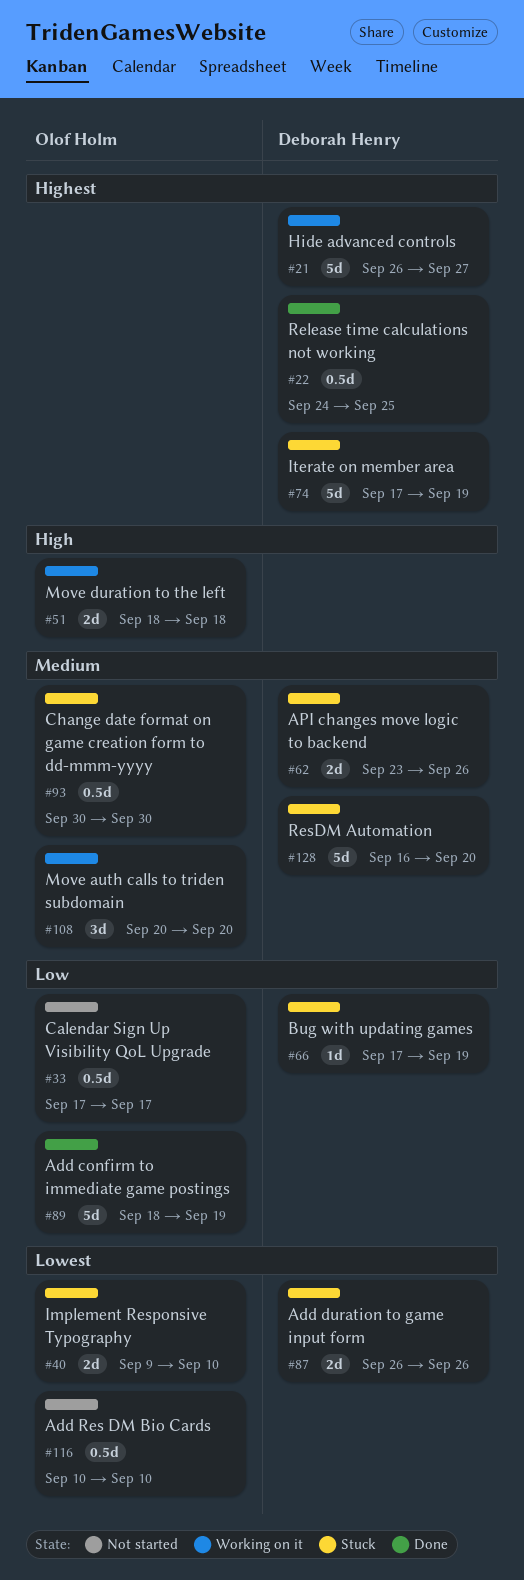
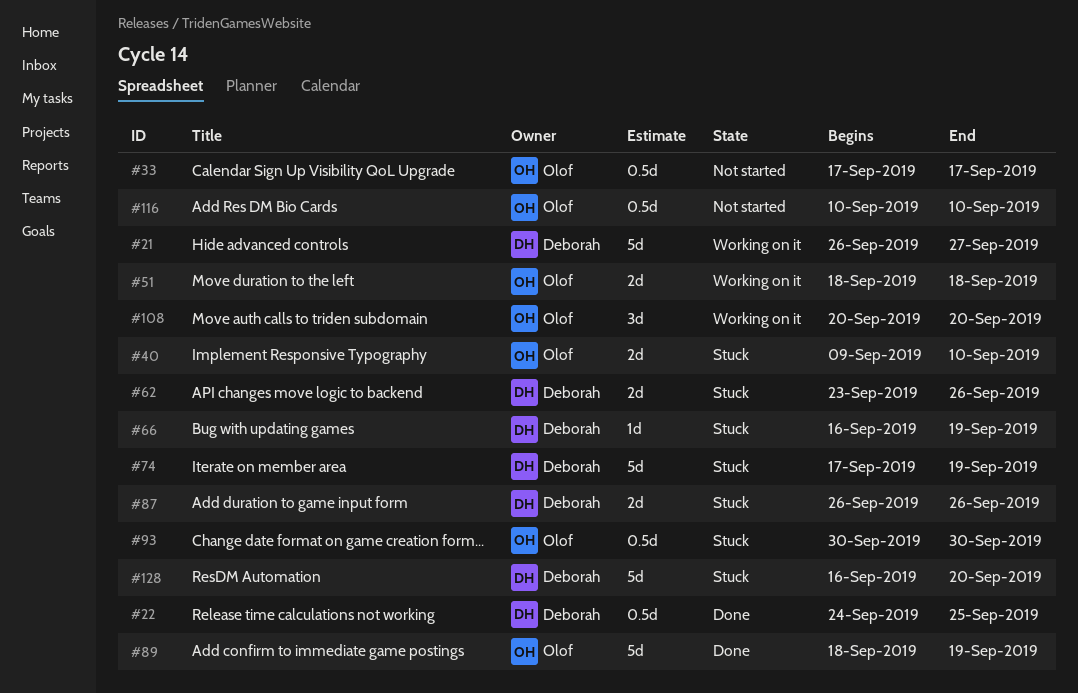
#66, start: Sep 17 -> Sep 16

